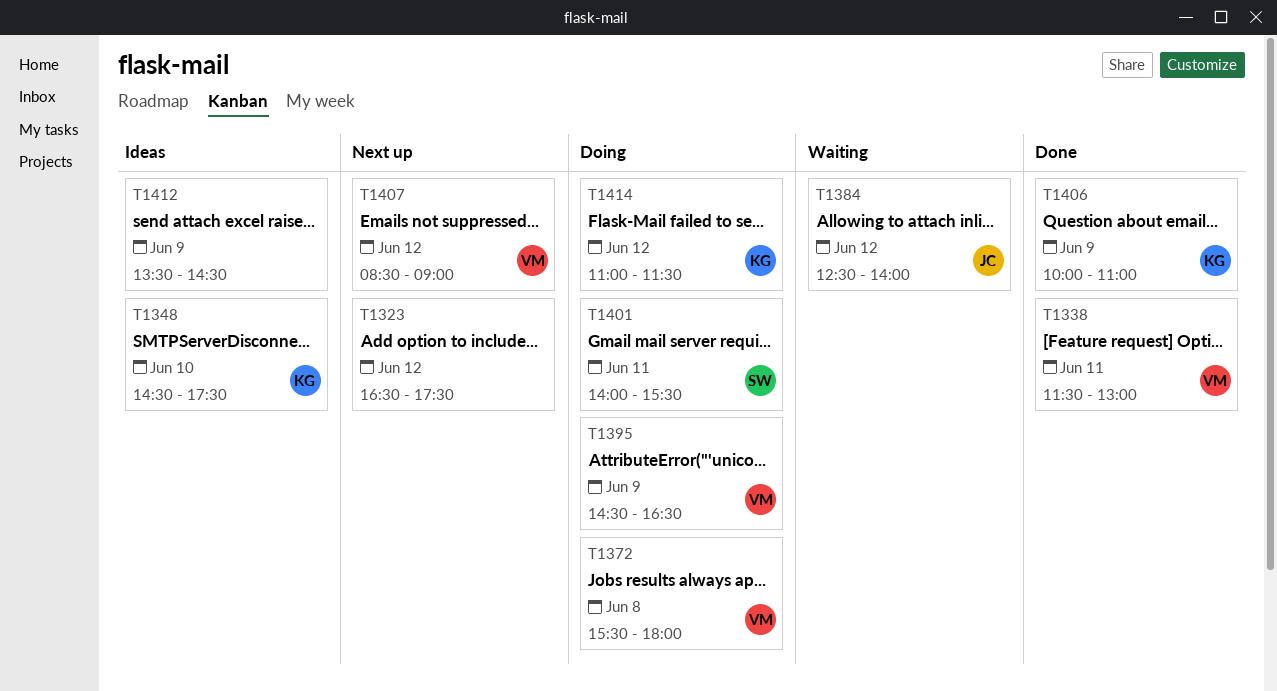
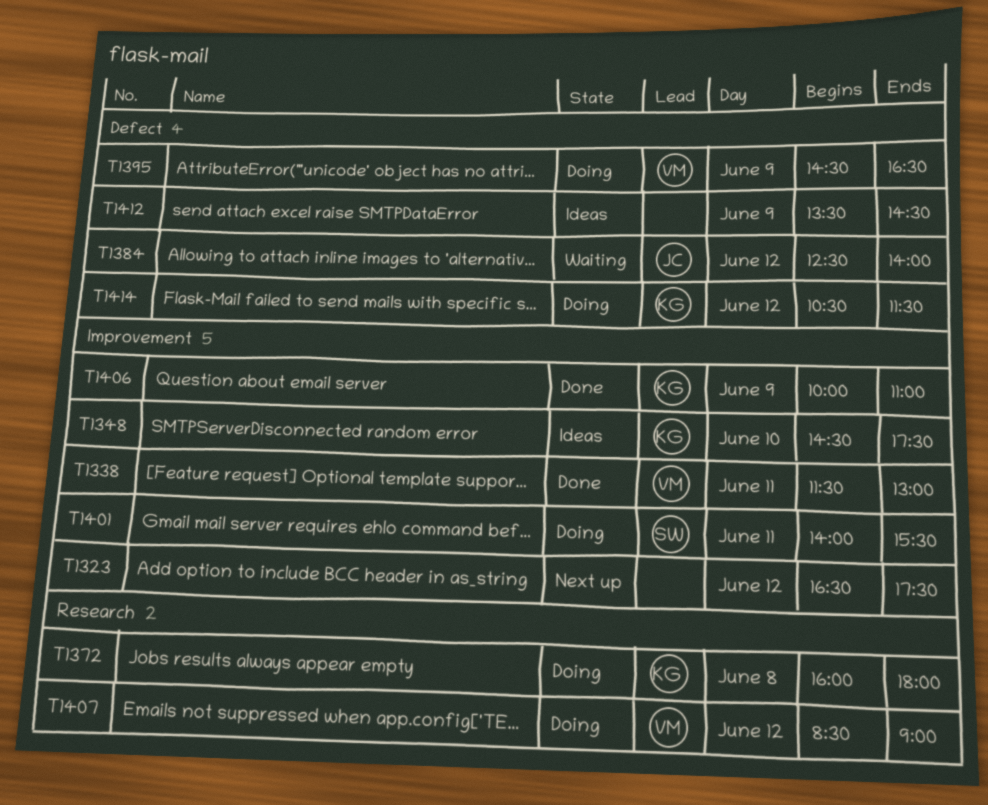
T1372, owner: VM -> KG
T1372, begins: 15:30 -> 16:00
T1407, status: Next up -> Doing
T1414, begins: 11:00 -> 10:30

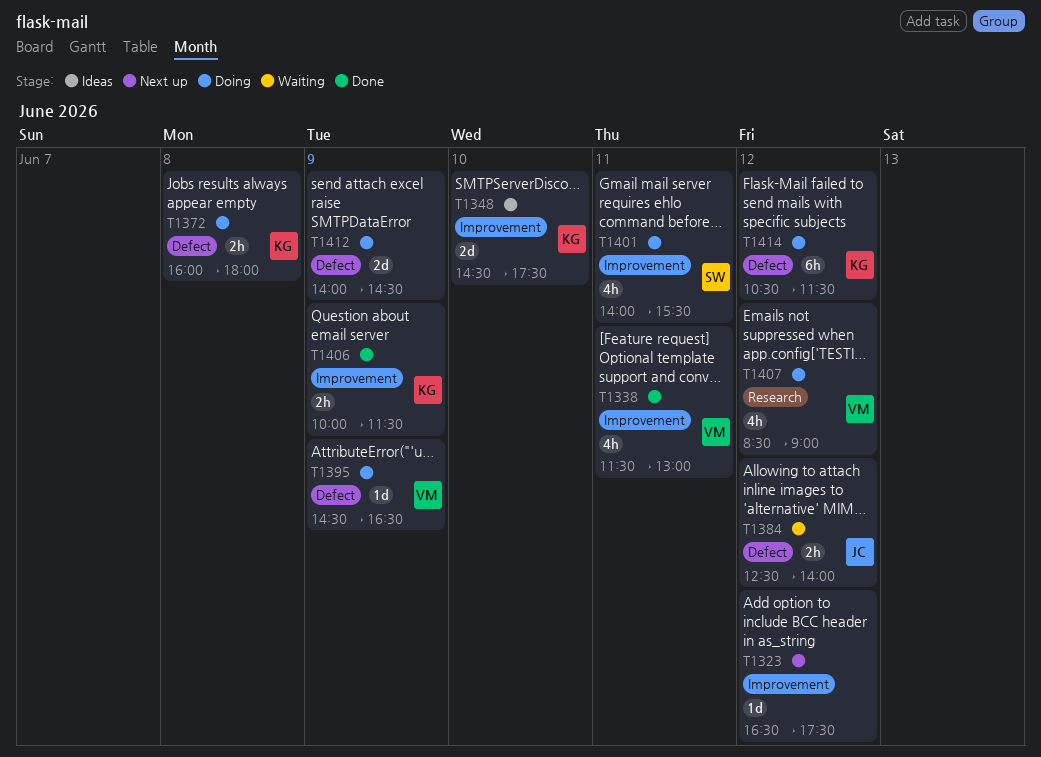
T1372, label: Research -> Defect
T1406, ends: 11:00 -> 11:30
T1412, status: Ideas -> Doing
T1412, begins: 13:30 -> 14:00

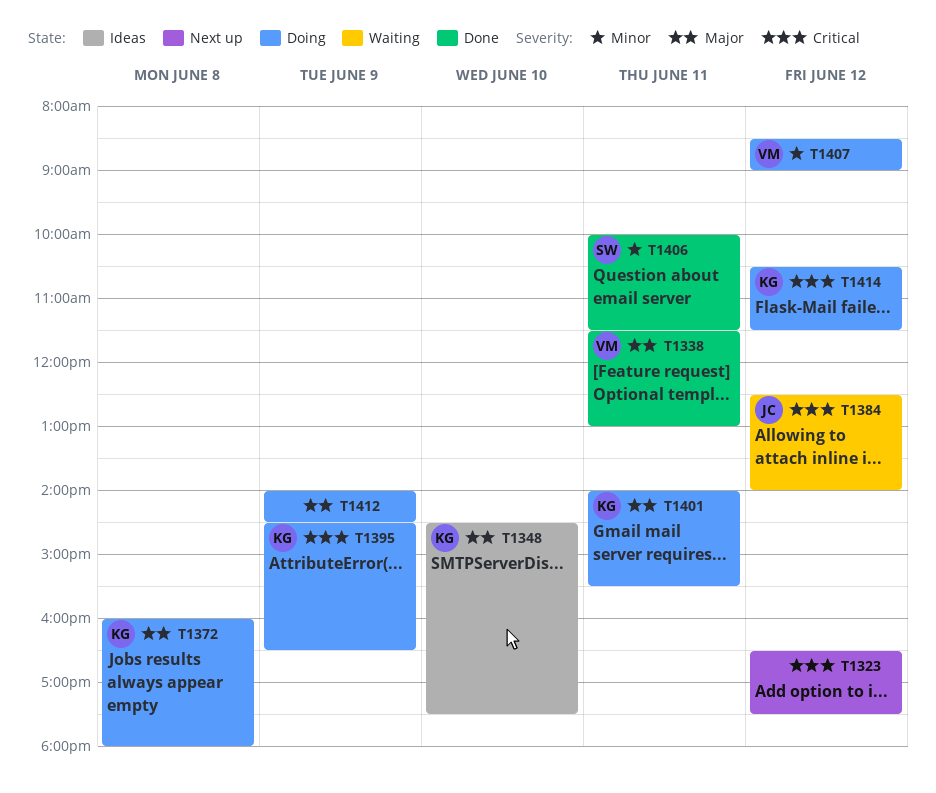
T1395, owner: VM -> KG
T1401, owner: SW -> KG
T1406, owner: KG -> SW
T1406, day: Jun 9 -> Jun 11

